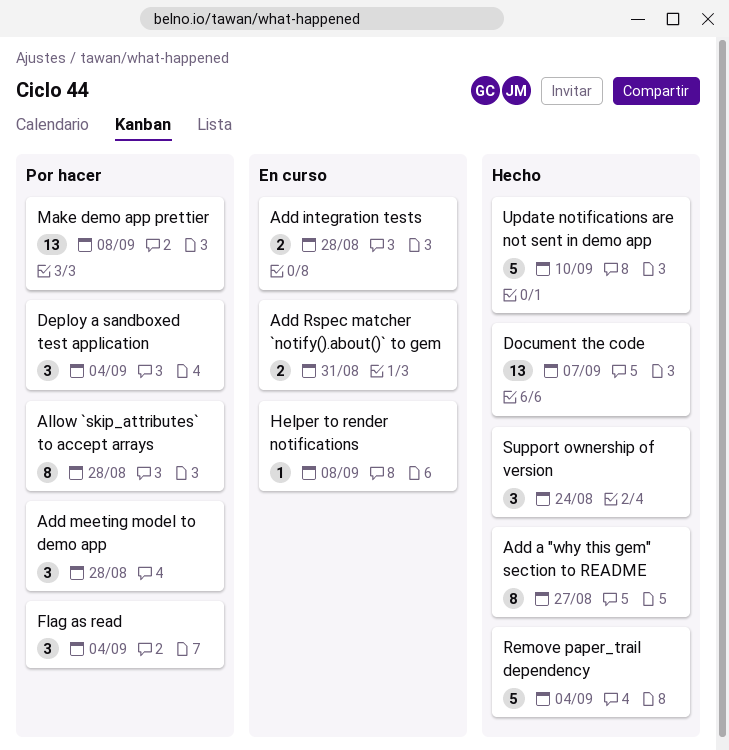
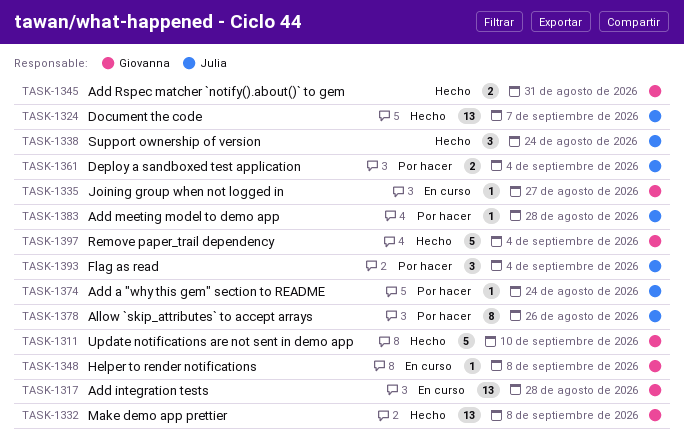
Add a "why this gem" section to README, status: Hecho -> Por hacer
Add a "why this gem" section to README, estimate: 8 -> 1
Add a "why this gem" section to README, due: Aug 27 -> Aug 24
Add integration tests, estimate: 2 -> 13
Add meeting model to demo app, estimate: 3 -> 1
Add Rspec matcher `notify().about()` to gem, status: En curso -> Hecho
Allow `skip_attributes` to accept arrays, due: Aug 28 -> Aug 26
Deploy a sandboxed test application, estimate: 3 -> 2
Joining group when not logged in: none -> present
Make demo app prettier, status: Por hacer -> Hecho

